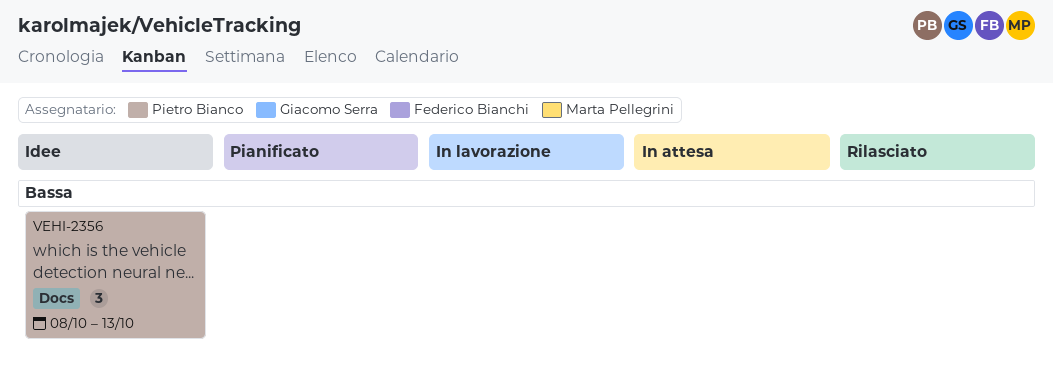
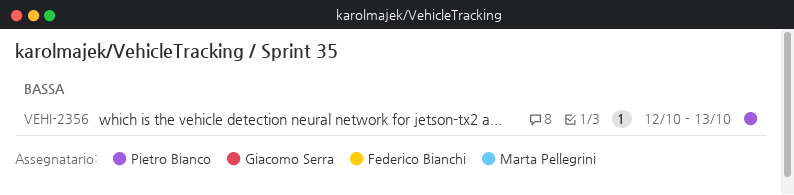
VEHI-2356, estimate: 3 -> 1
VEHI-2356, start: Oct 8 -> Oct 12

